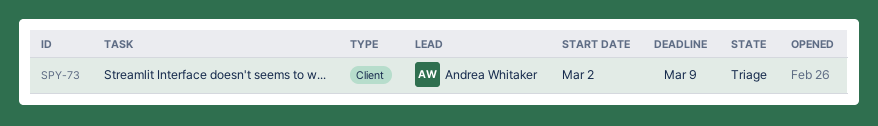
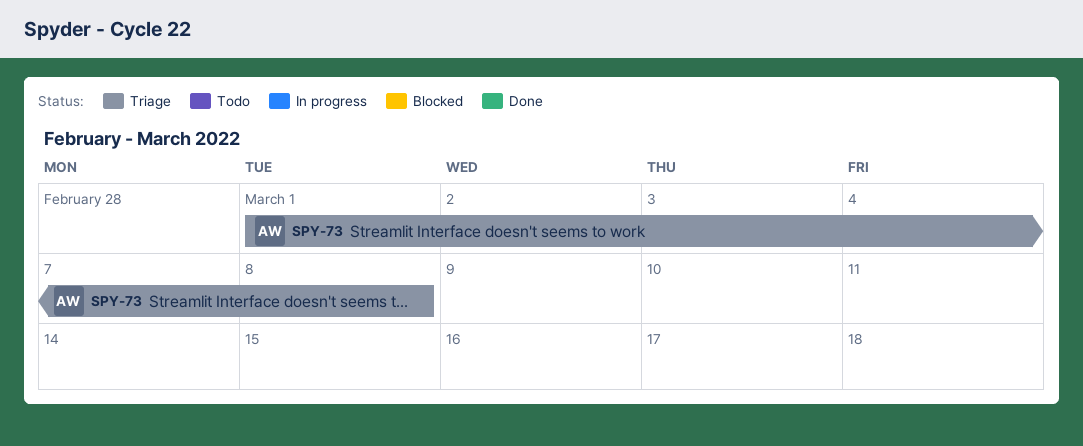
SPY-73, start: Mar 2 -> Mar 1
SPY-73, due: Mar 9 -> Mar 8

